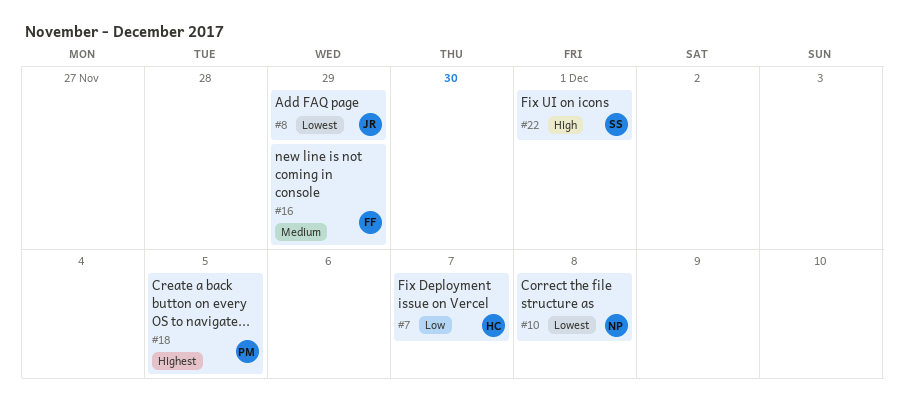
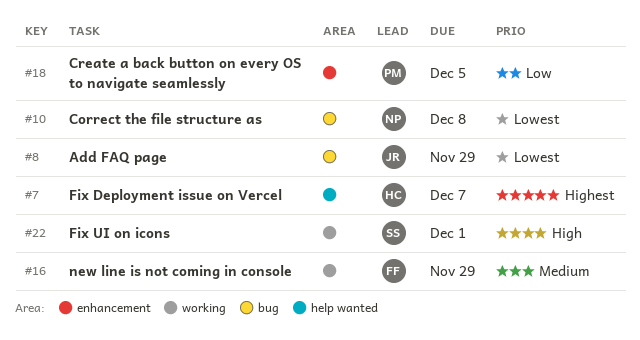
#7, priority: Low -> Highest
#18, priority: Highest -> Low

